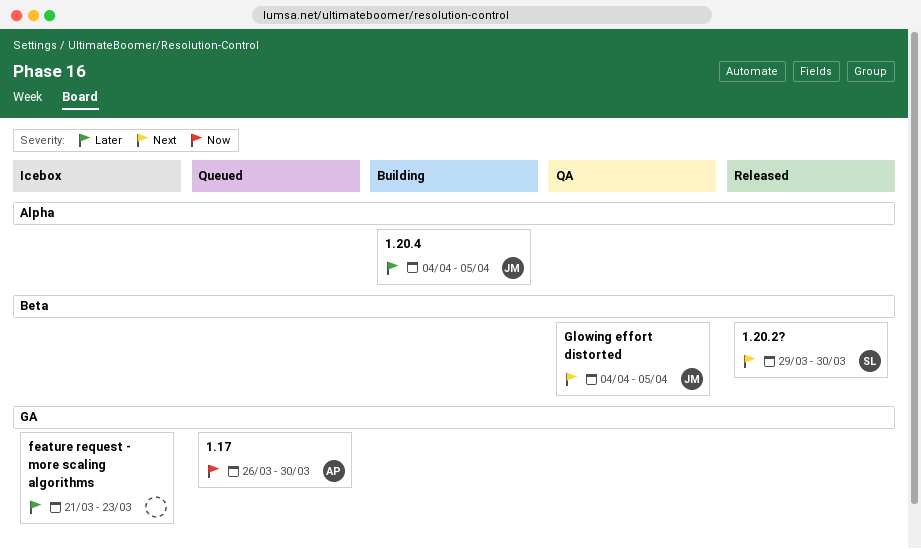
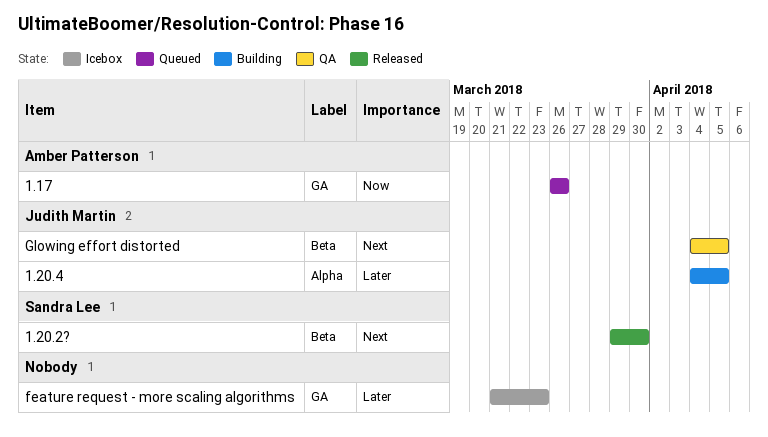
1.17, due: Mar 30 -> Mar 26

